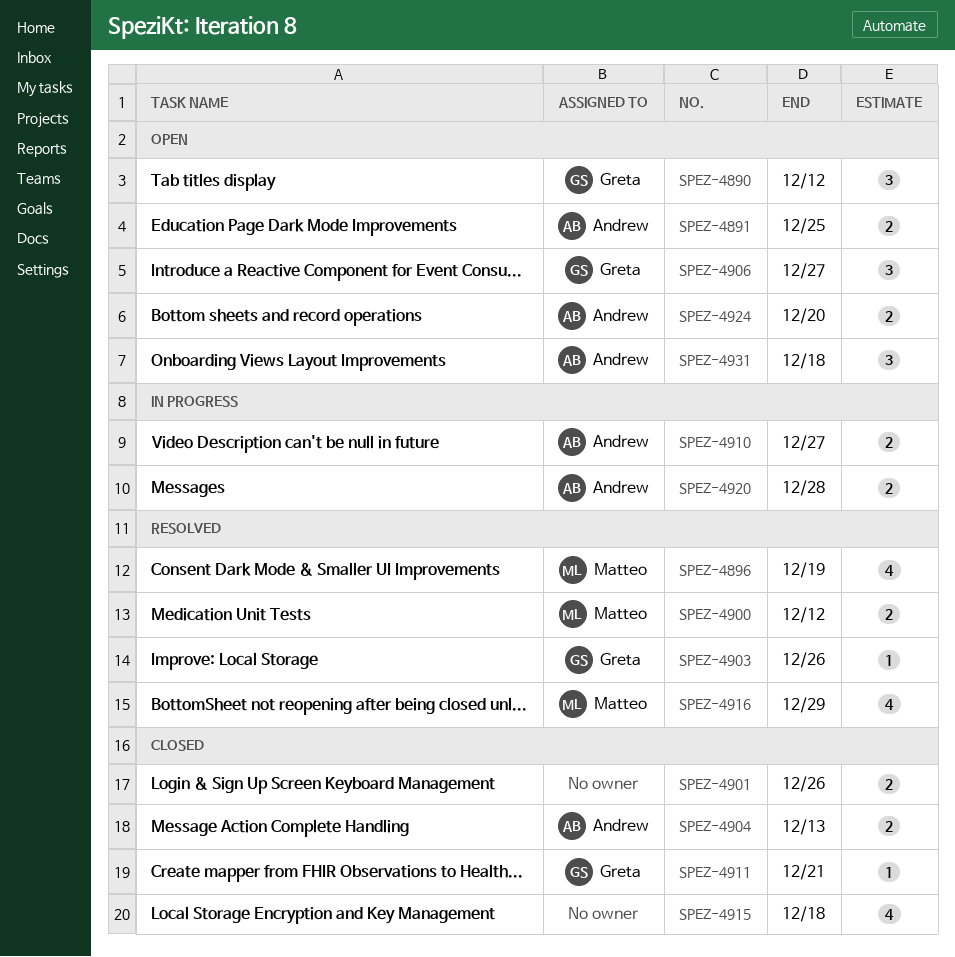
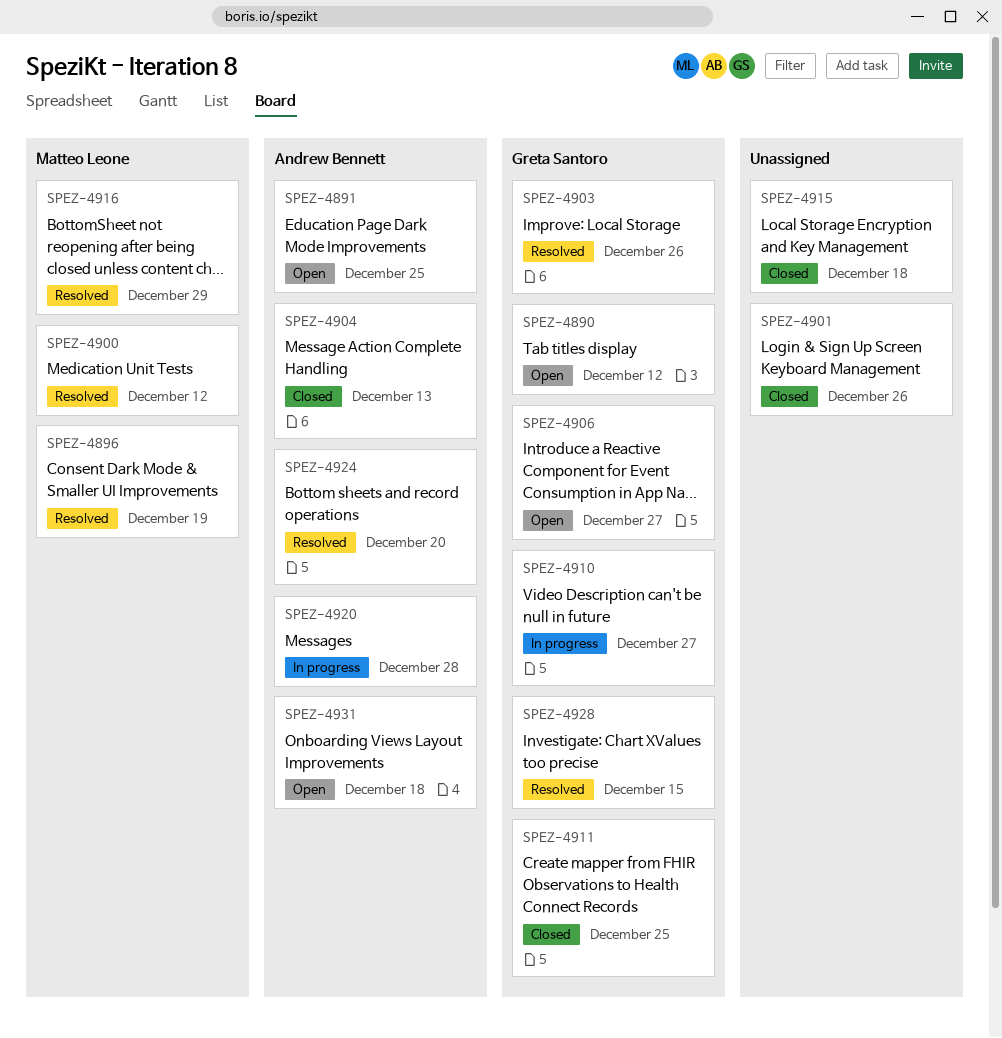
SPEZ-4910, owner: Andrew Bennett -> Greta Santoro
SPEZ-4911, due: Dec 21 -> Dec 25
SPEZ-4924, status: Open -> Resolved
SPEZ-4928: none -> present

